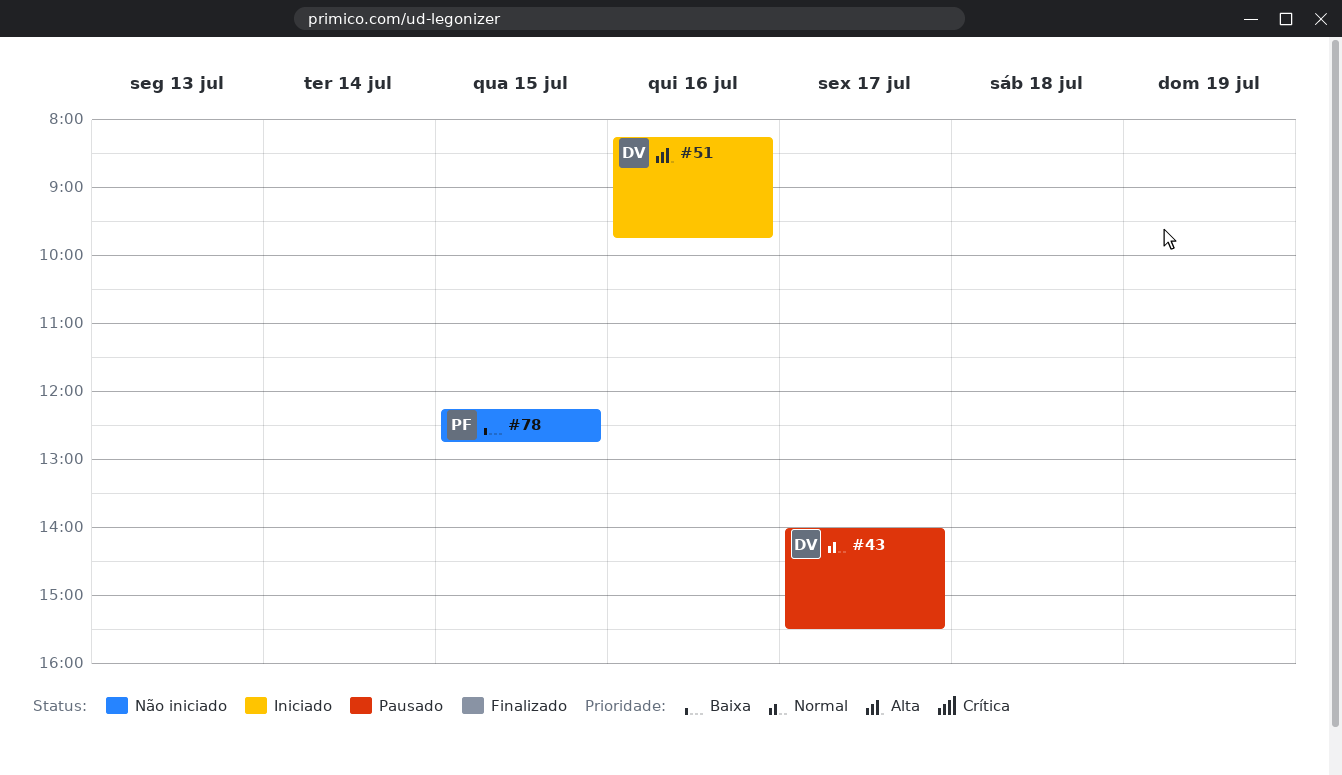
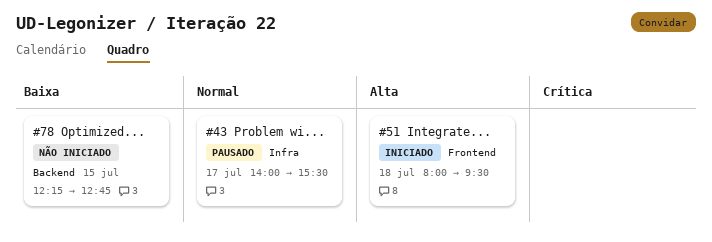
#51, day: Jul 16 -> Jul 18
#51, begins: 08:15 -> 08:00
#51, ends: 09:45 -> 09:30

